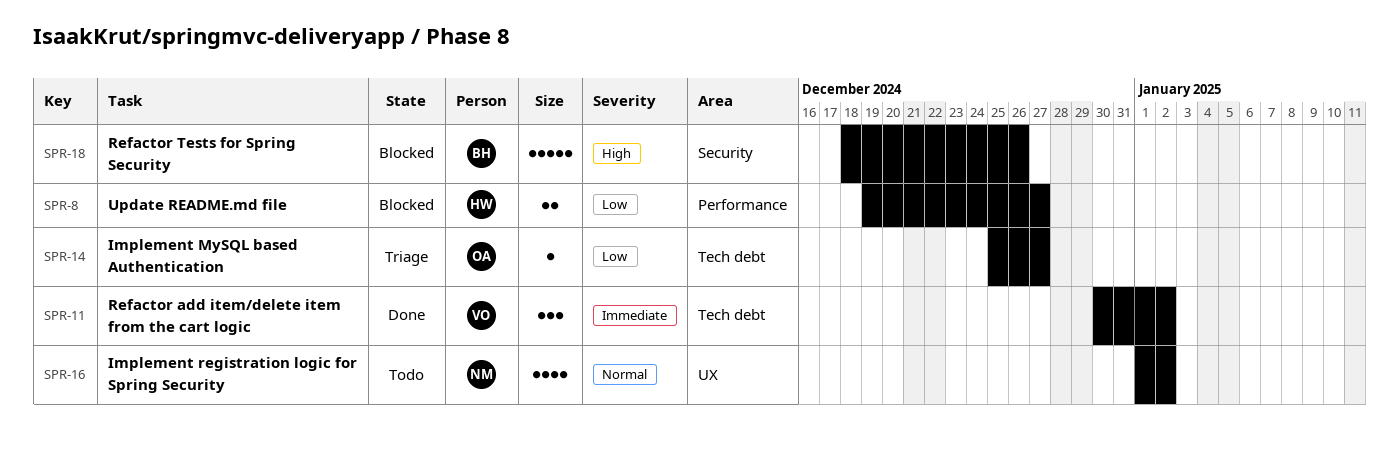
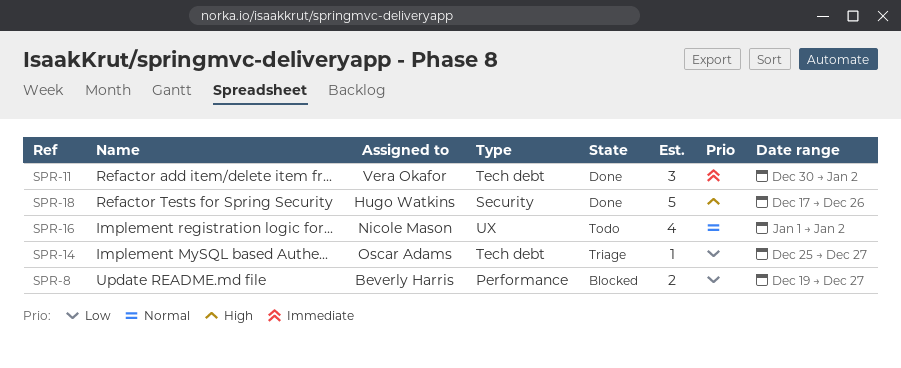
SPR-8, owner: Hugo Watkins -> Beverly Harris
SPR-18, status: Blocked -> Done
SPR-18, owner: Beverly Harris -> Hugo Watkins
SPR-18, start: Dec 18 -> Dec 17

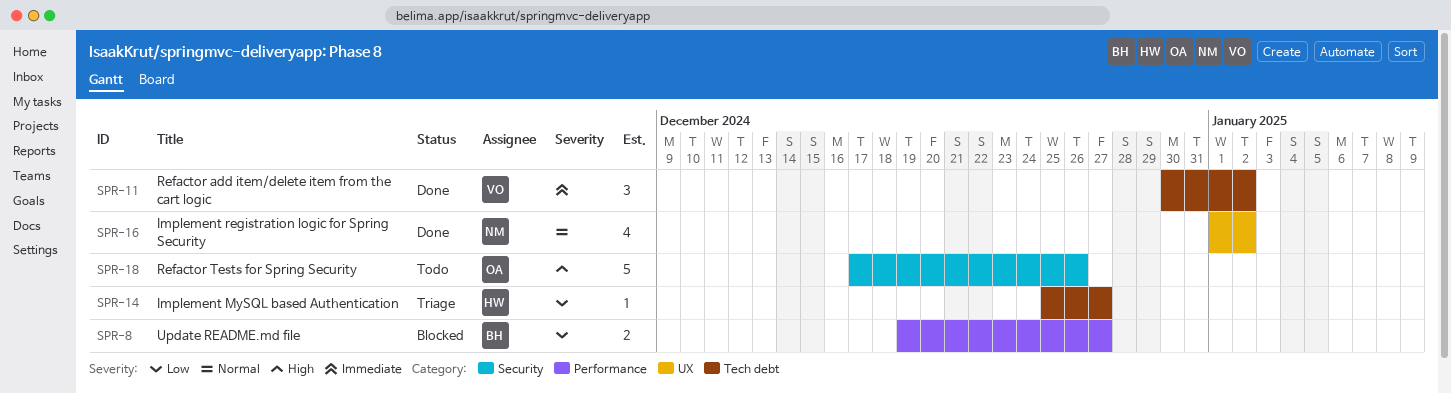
SPR-14, owner: Oscar Adams -> Hugo Watkins
SPR-16, status: Todo -> Done
SPR-18, status: Done -> Todo
SPR-18, owner: Hugo Watkins -> Oscar Adams

